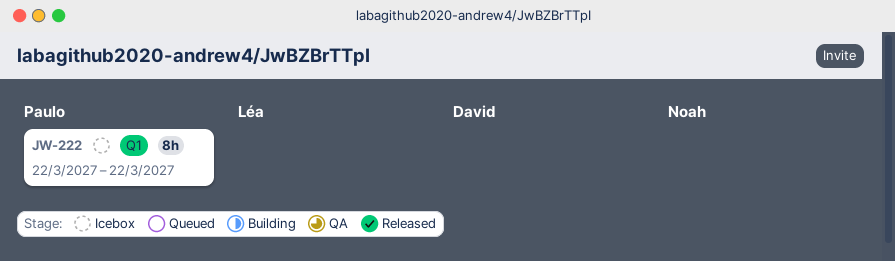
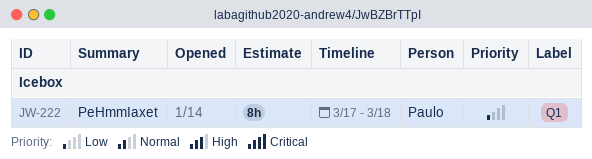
JW-222, start: Mar 22 -> Mar 17
JW-222, due: Mar 22 -> Mar 18

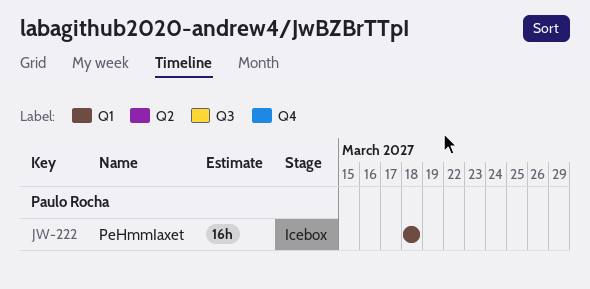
JW-222, estimate: 8h -> 16h
JW-222, start: Mar 17 -> Mar 18

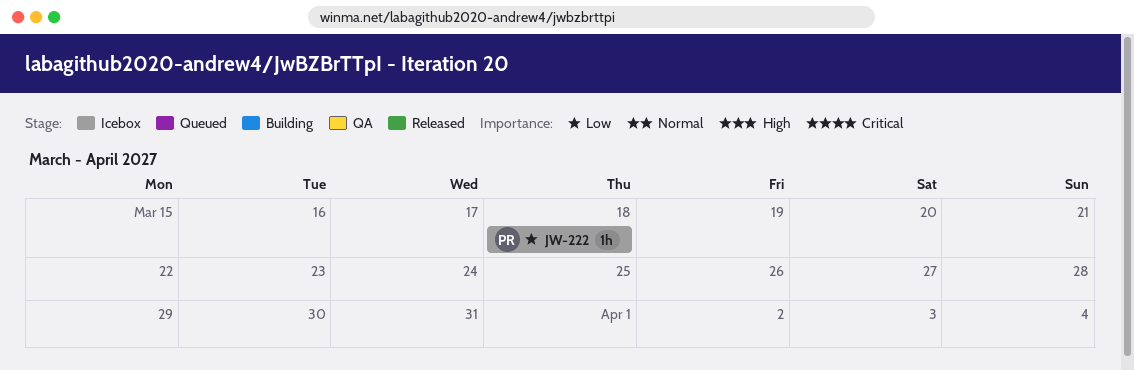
JW-222, estimate: 16h -> 1h

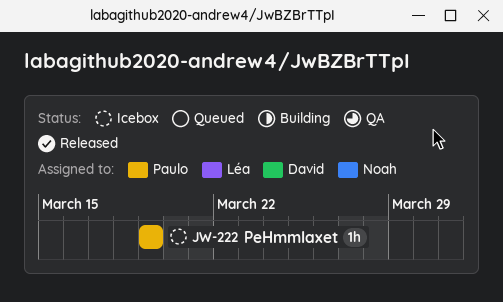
JW-222, start: Mar 18 -> Mar 19
JW-222, due: Mar 18 -> Mar 19

